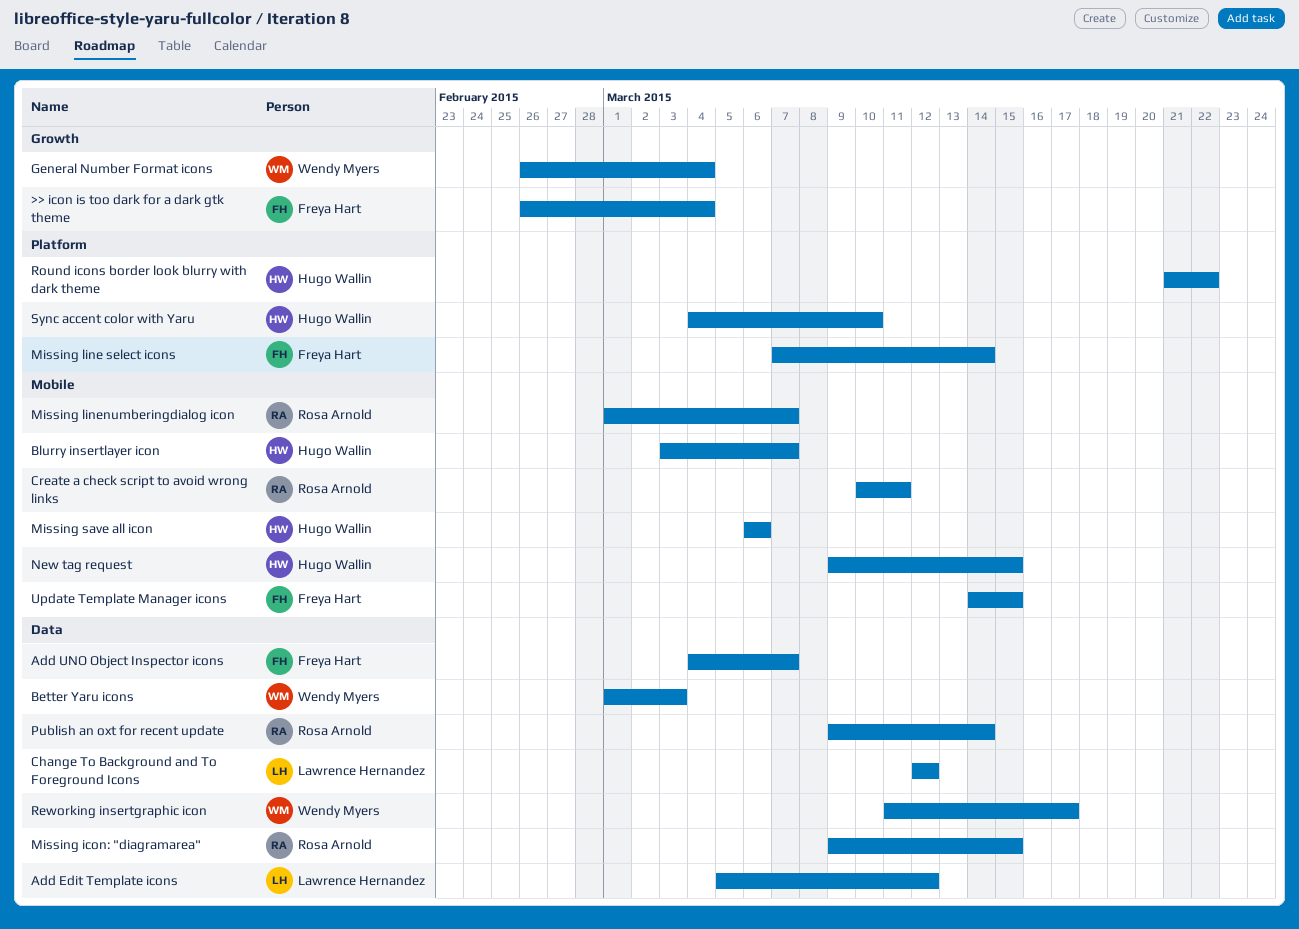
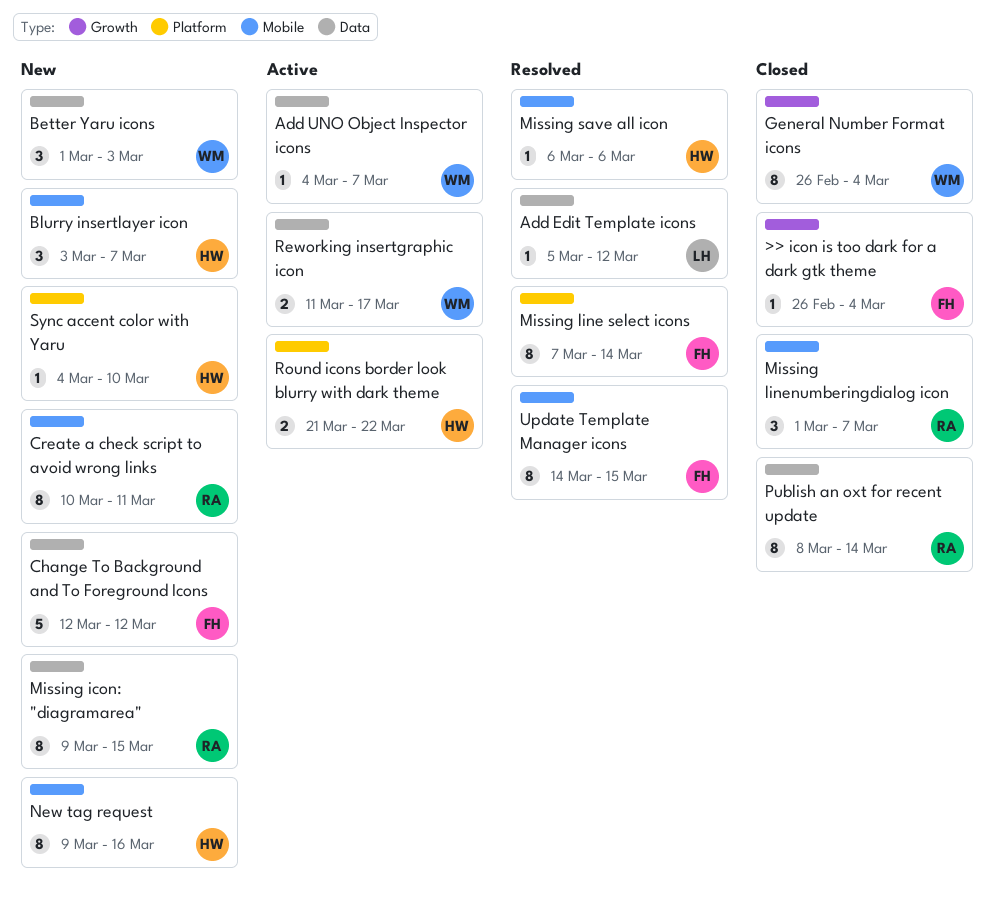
Add UNO Object Inspector icons, owner: Freya Hart -> Wendy Myers
Change To Background and To Foreground Icons, owner: Lawrence Hernandez -> Freya Hart
New tag request, due: Mar 15 -> Mar 16
Publish an oxt for recent update, start: Mar 9 -> Mar 8

